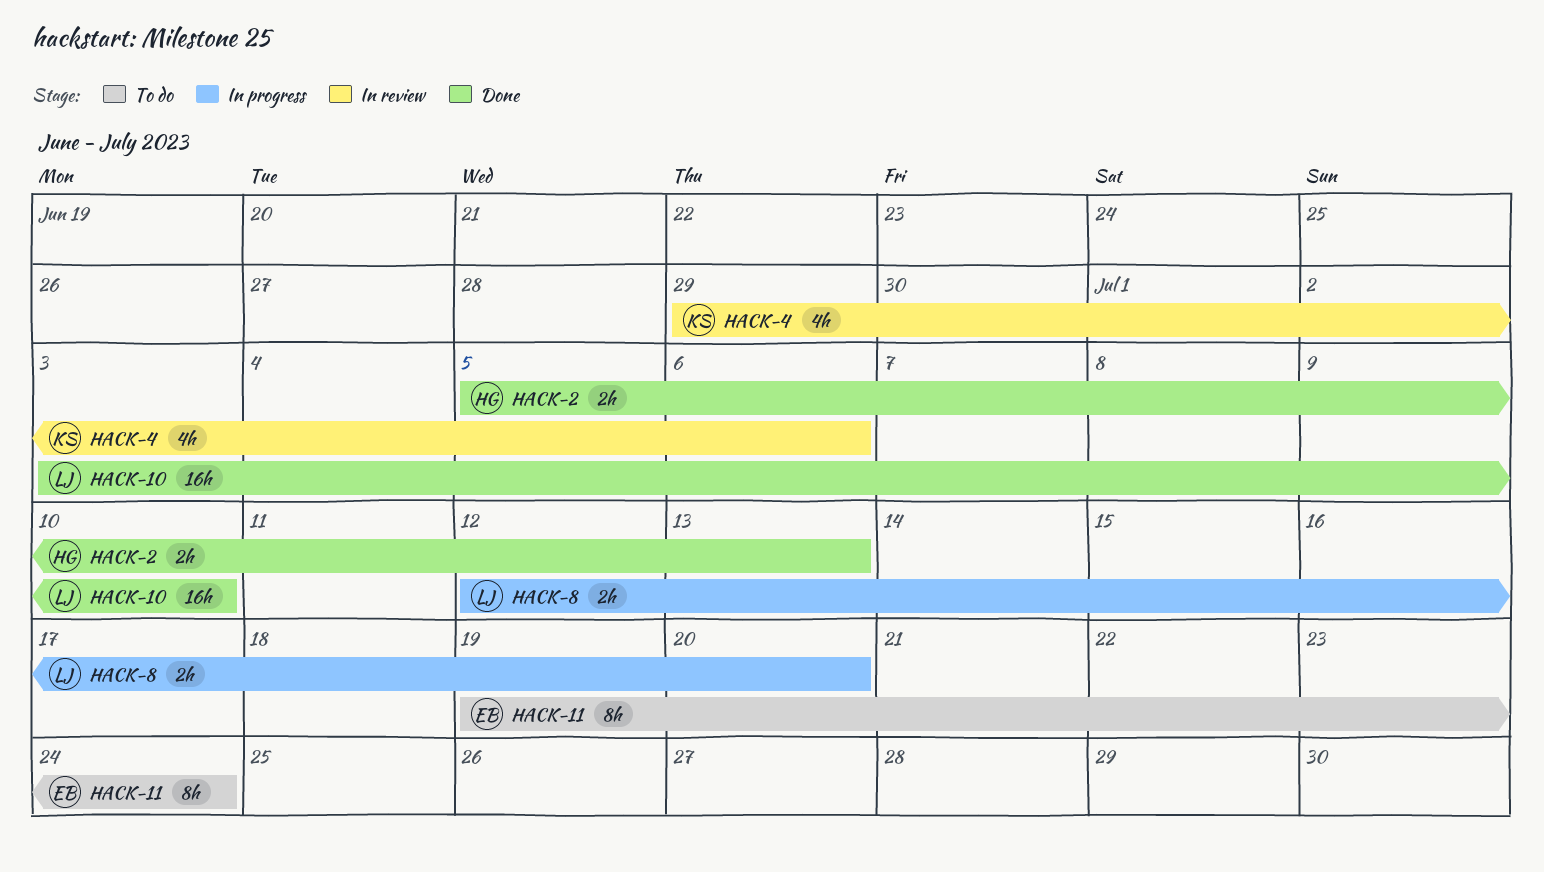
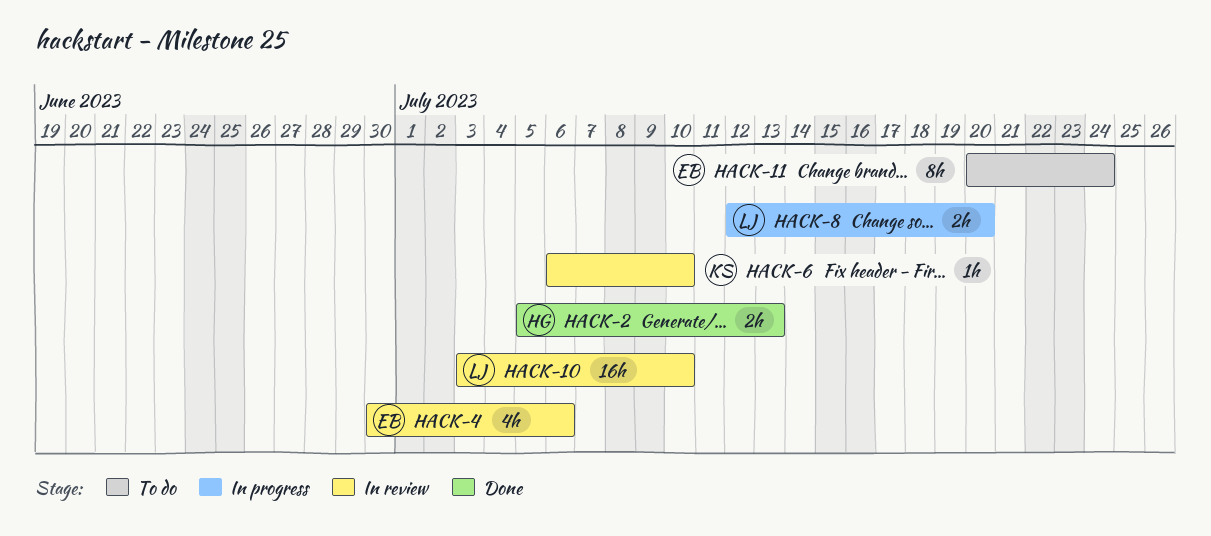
HACK-4, owner: KS -> EB
HACK-4, start: Jun 29 -> Jun 30
HACK-6: none -> present
HACK-10, status: Done -> In review
HACK-11, start: Jul 19 -> Jul 20

